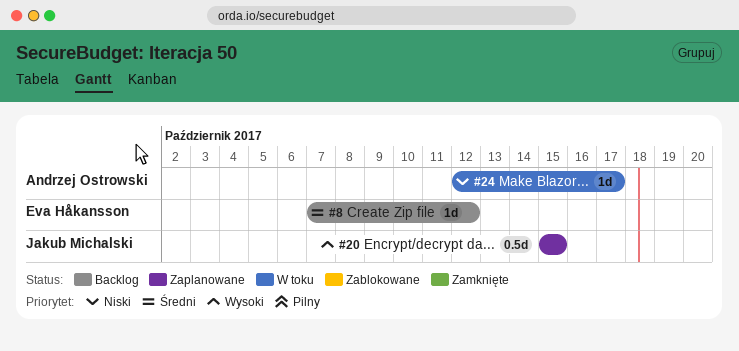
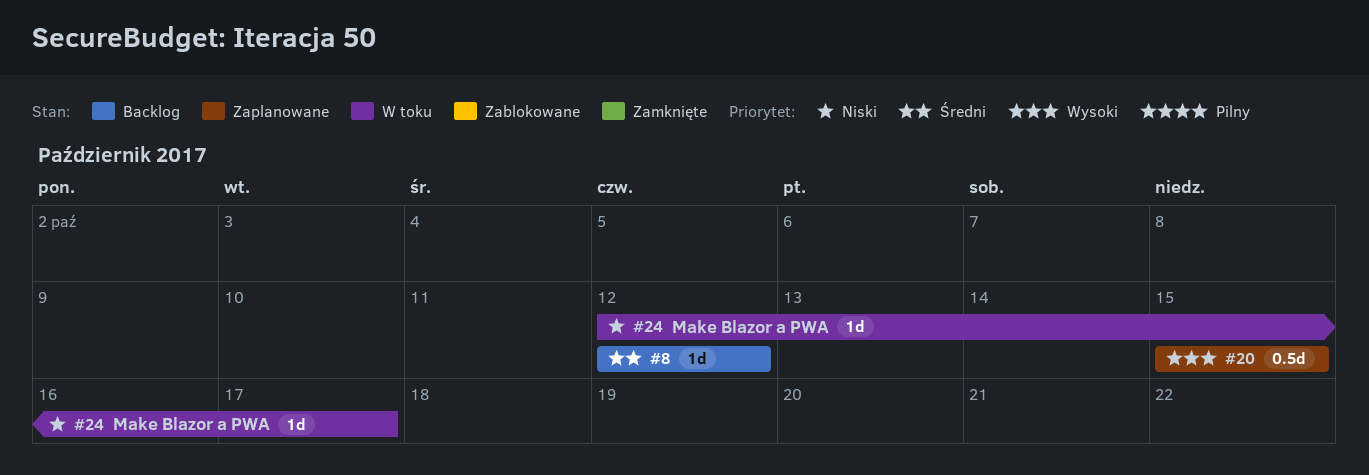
#8, start: Oct 7 -> Oct 12

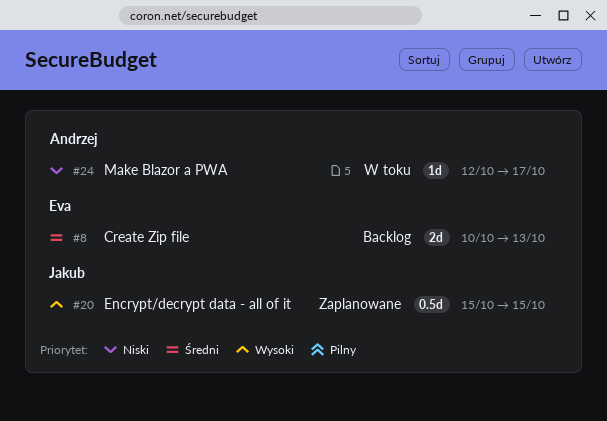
#8, estimate: 1d -> 2d
#8, start: Oct 12 -> Oct 10
#8, due: Oct 12 -> Oct 13

